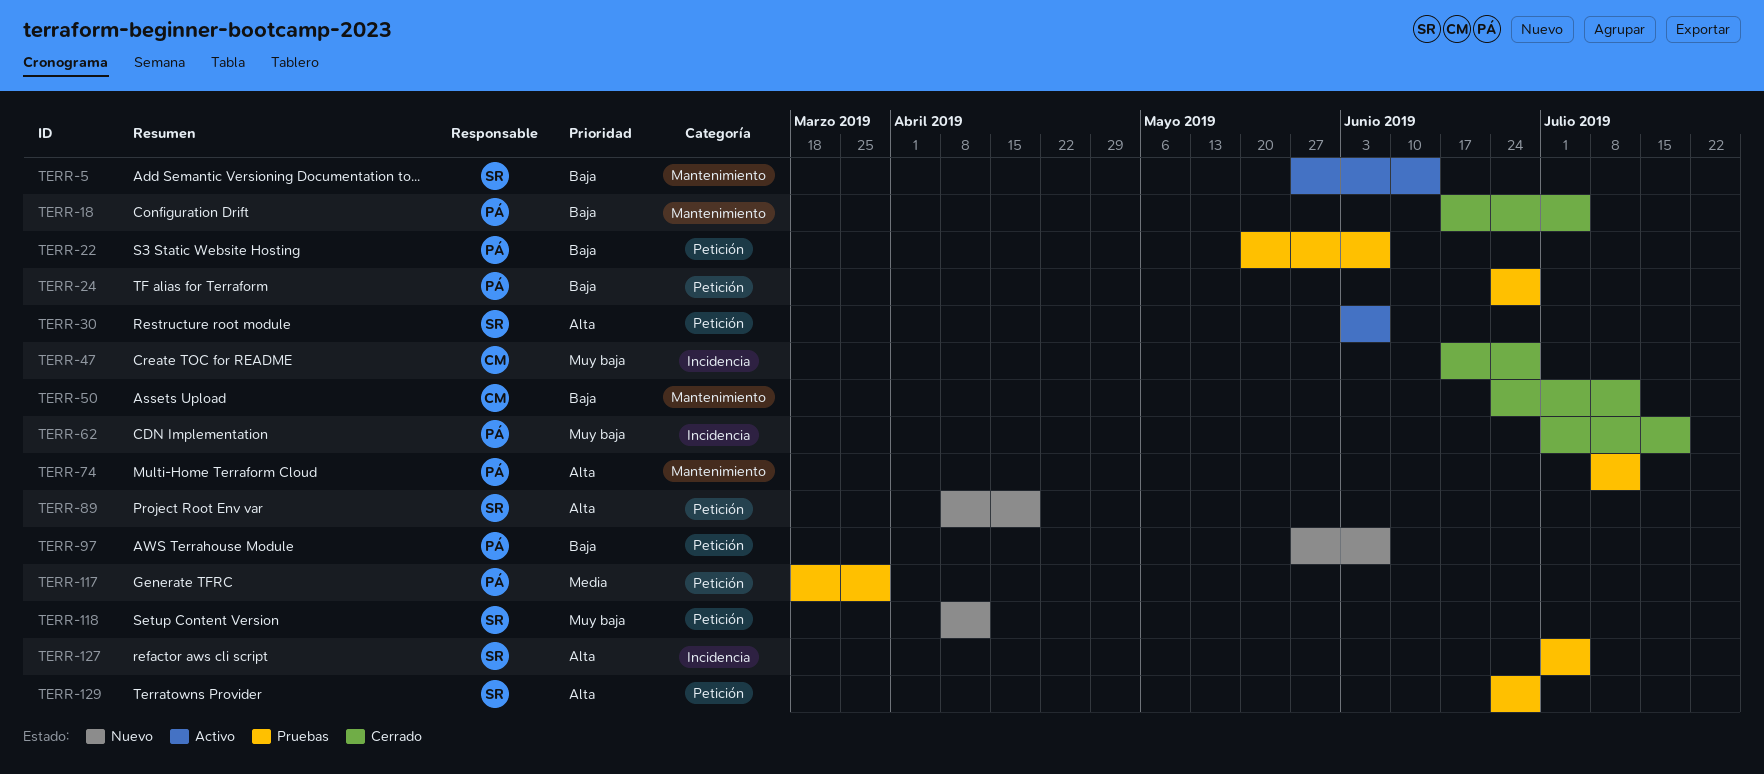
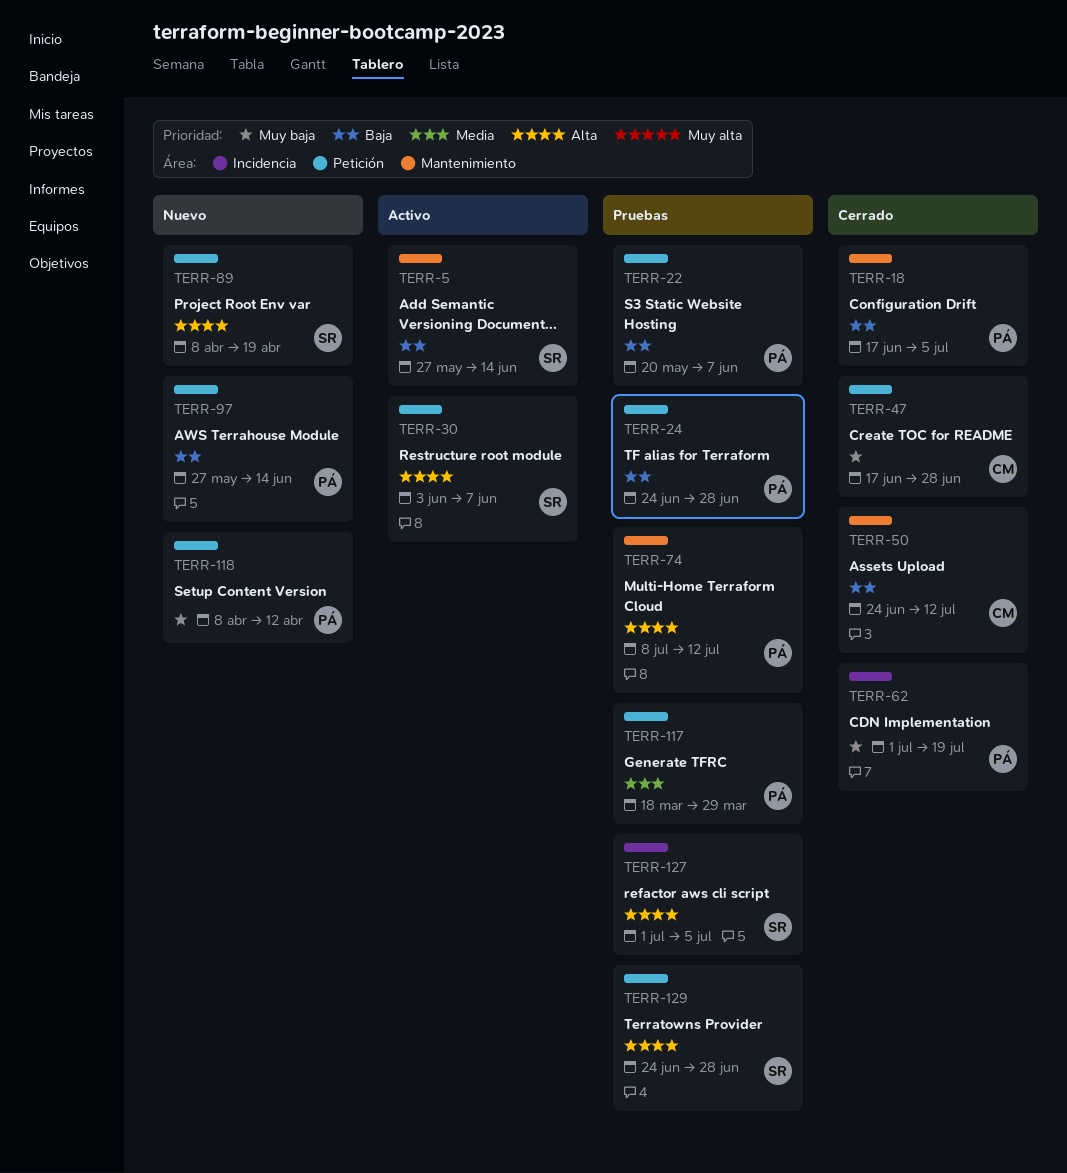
TERR-47, label: Incidencia -> Petición
TERR-97, due: Jun 7 -> Jun 14
TERR-118, owner: SR -> PÁ

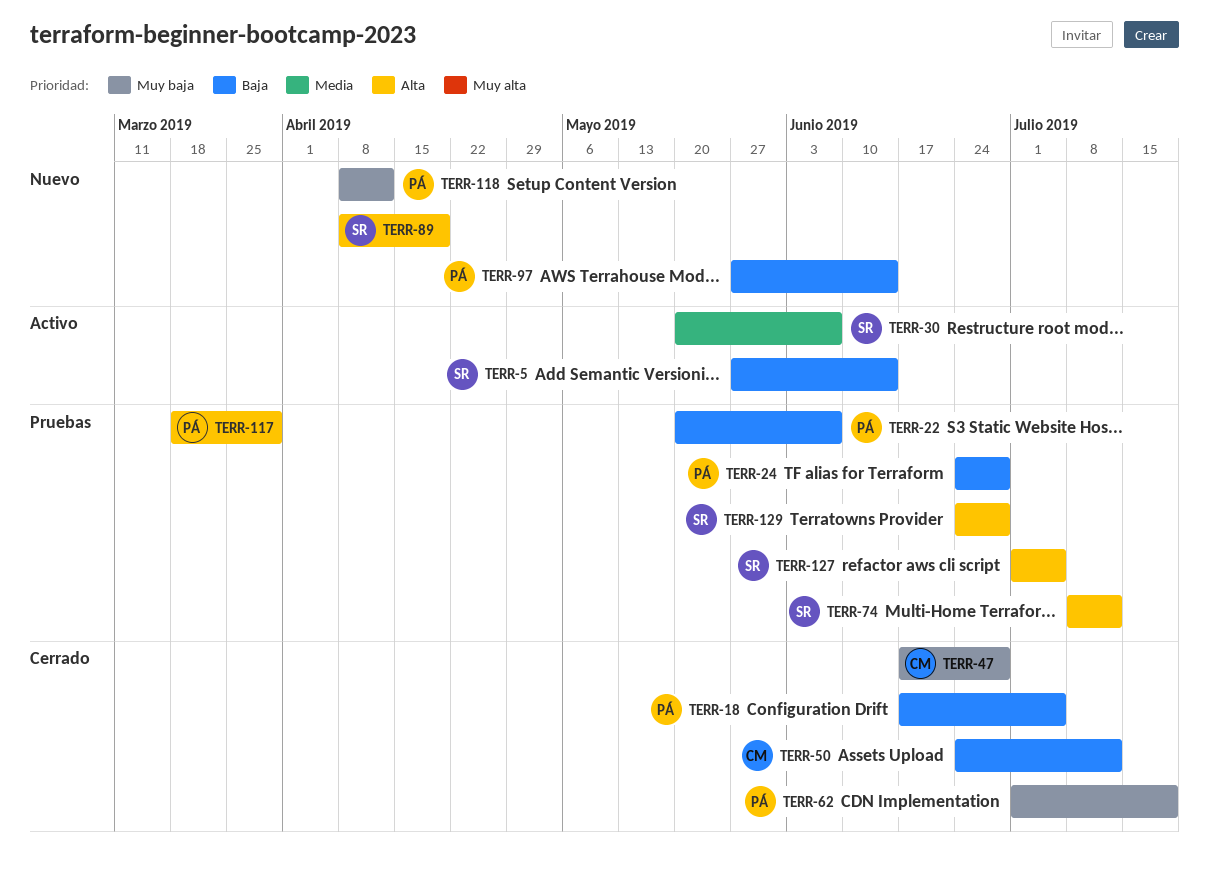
TERR-30, priority: Alta -> Media
TERR-30, start: Jun 3 -> May 20
TERR-74, owner: PÁ -> SR
TERR-117, priority: Media -> Alta

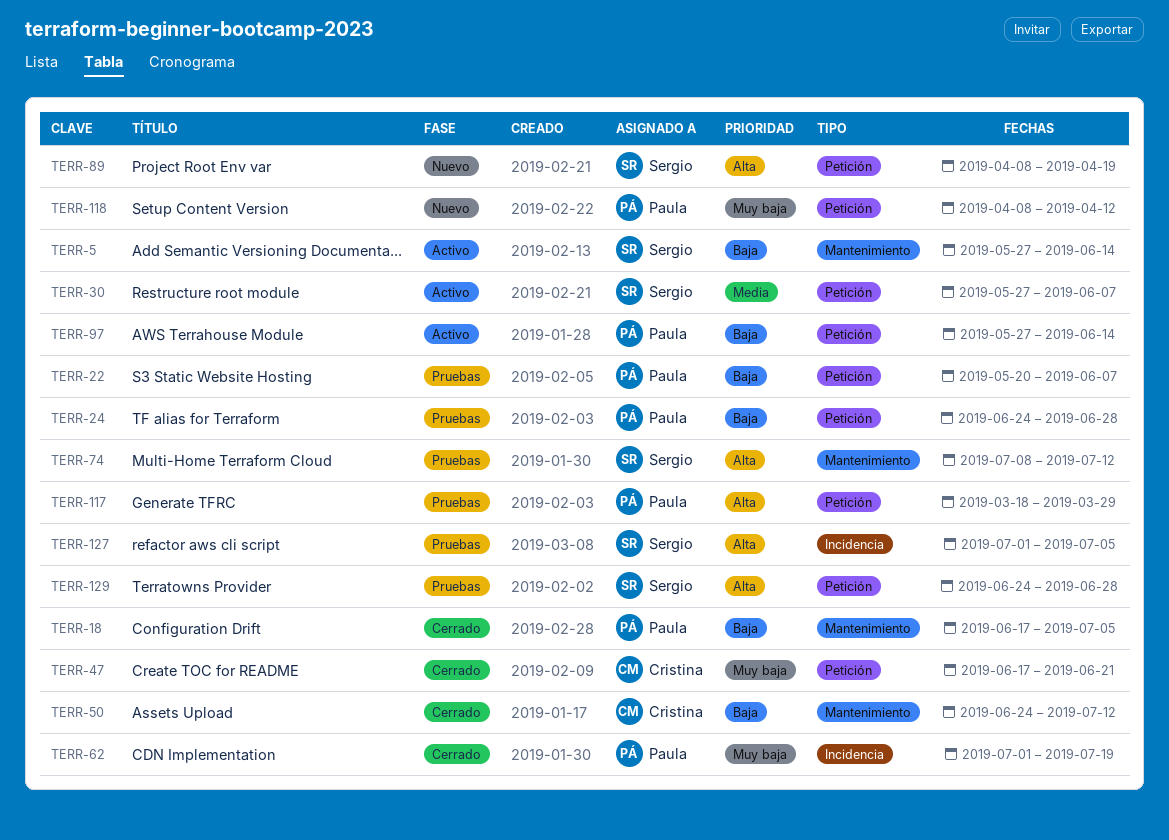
TERR-30, start: May 20 -> May 27
TERR-47, due: Jun 28 -> Jun 21
TERR-97, status: Nuevo -> Activo

